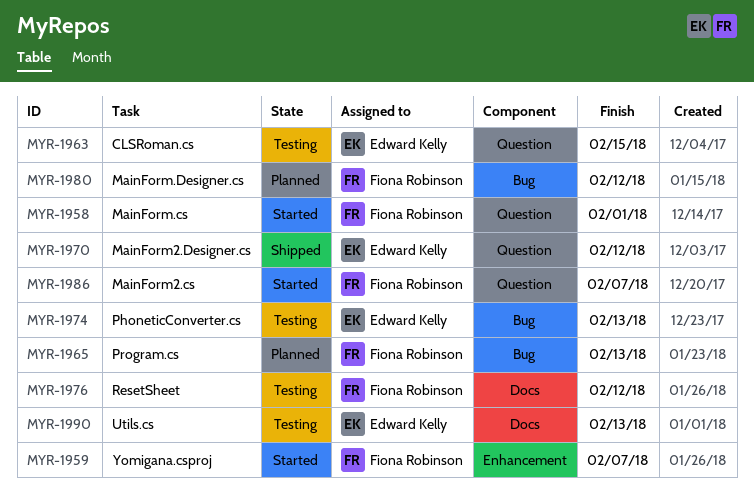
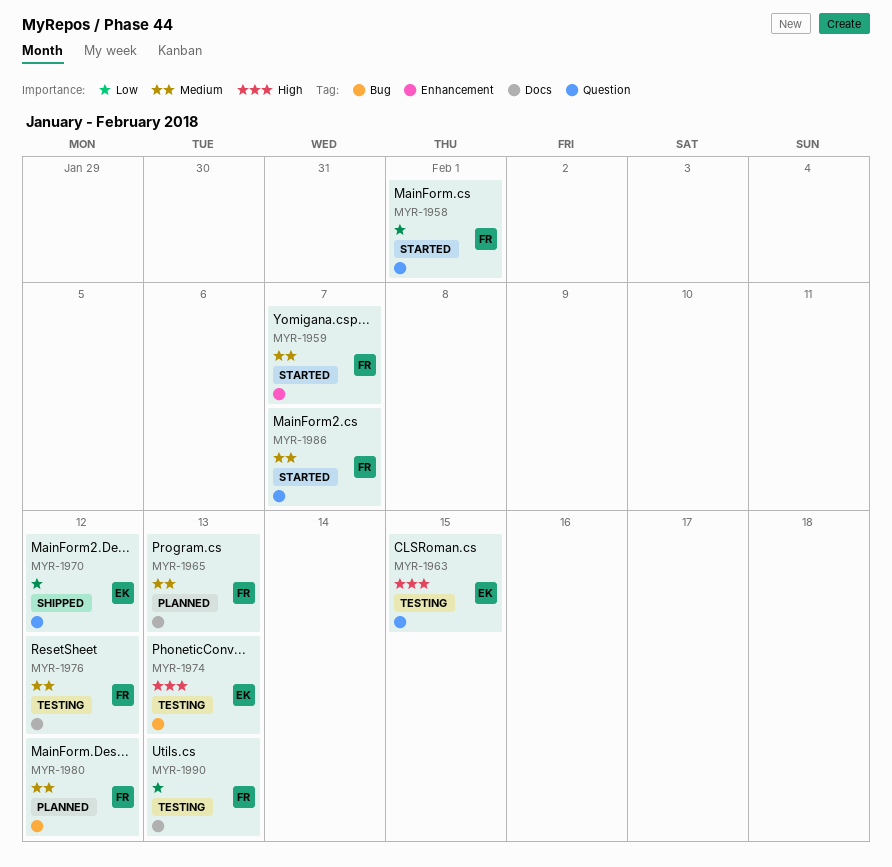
MYR-1965, label: Bug -> Docs
MYR-1990, owner: Edward Kelly -> Fiona Robinson

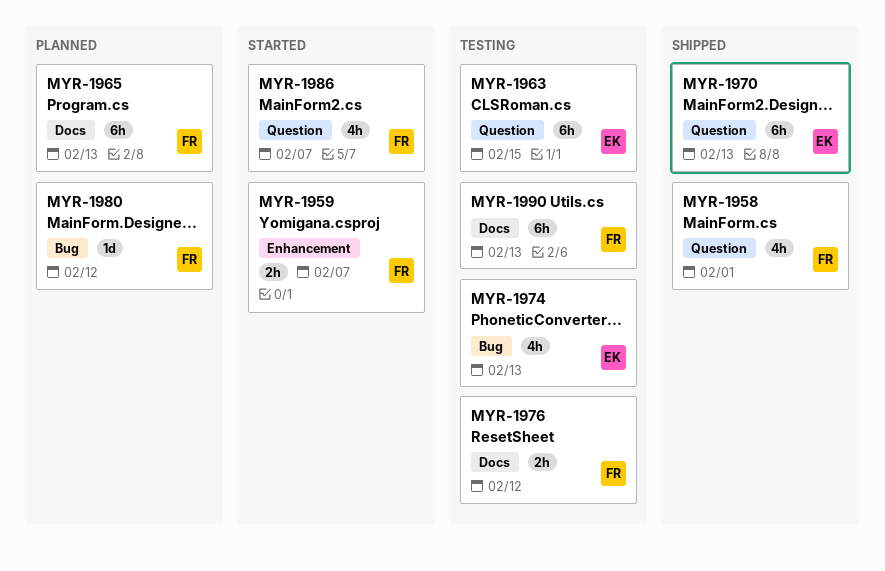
MYR-1958, status: Started -> Shipped
MYR-1970, due: Feb 12 -> Feb 13

